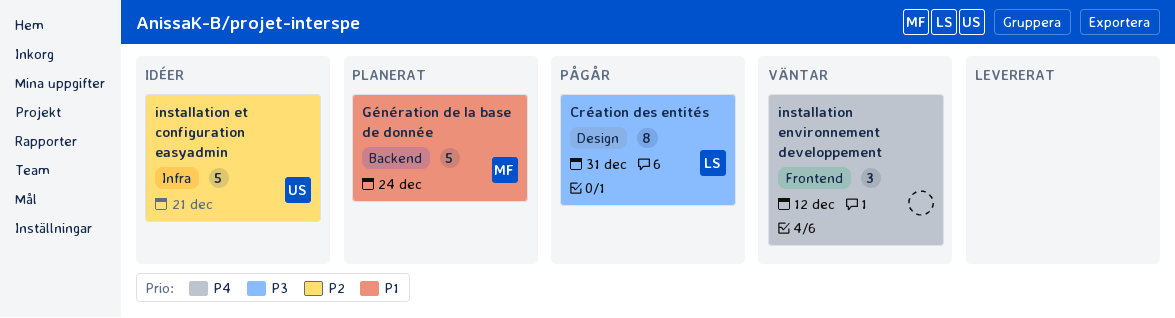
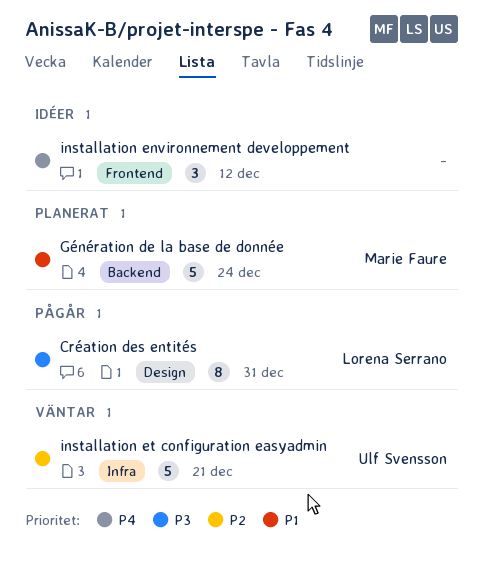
installation environnement developpement, status: Väntar -> Idéer
installation et configuration easyadmin, status: Idéer -> Väntar

